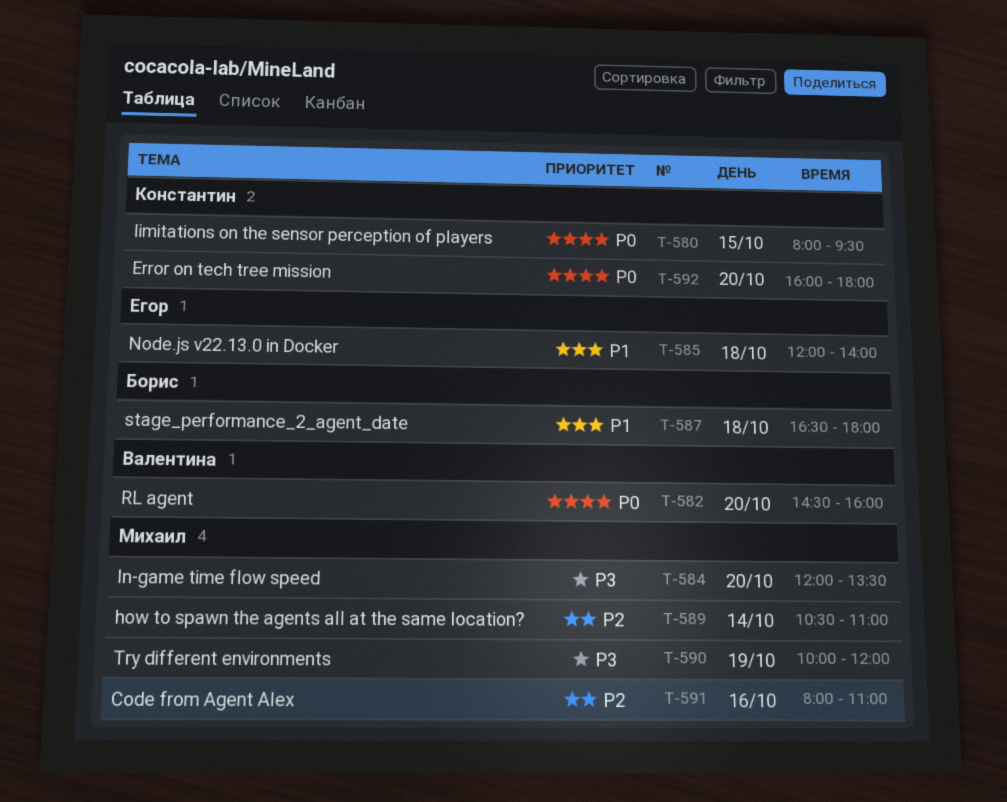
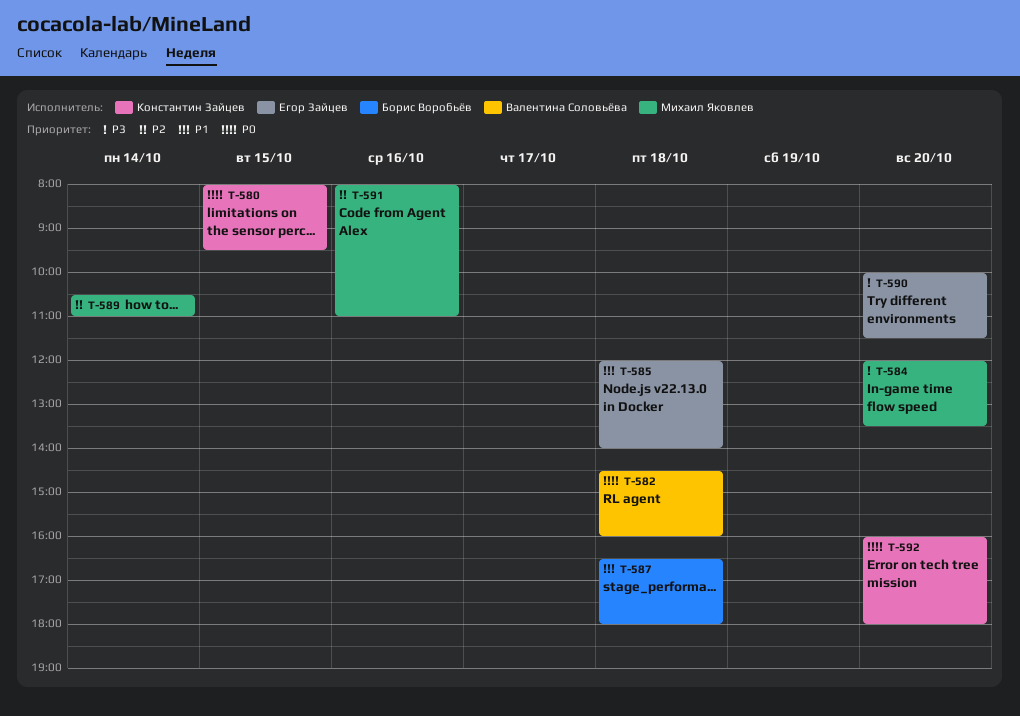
T-582, day: Oct 20 -> Oct 18
T-590, owner: Михаил Яковлев -> Егор Зайцев
T-590, day: Oct 19 -> Oct 20
T-590, ends: 12:00 -> 11:30

